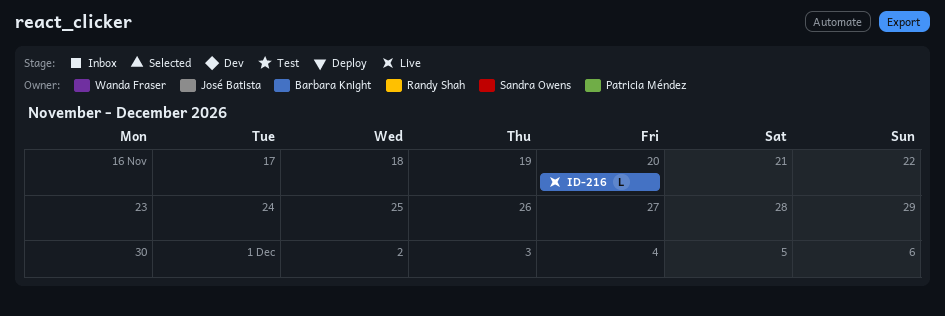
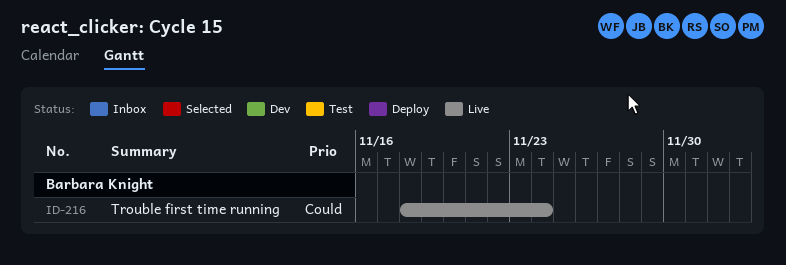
ID-216, start: Nov 20 -> Nov 18
ID-216, due: Nov 20 -> Nov 24

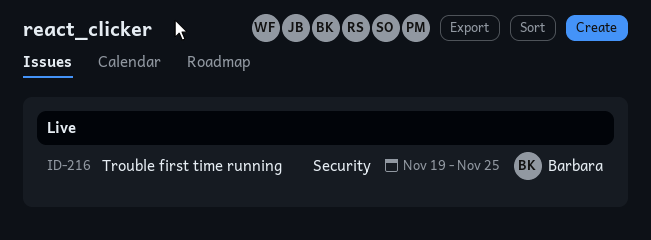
ID-216, start: Nov 18 -> Nov 19
ID-216, due: Nov 24 -> Nov 25

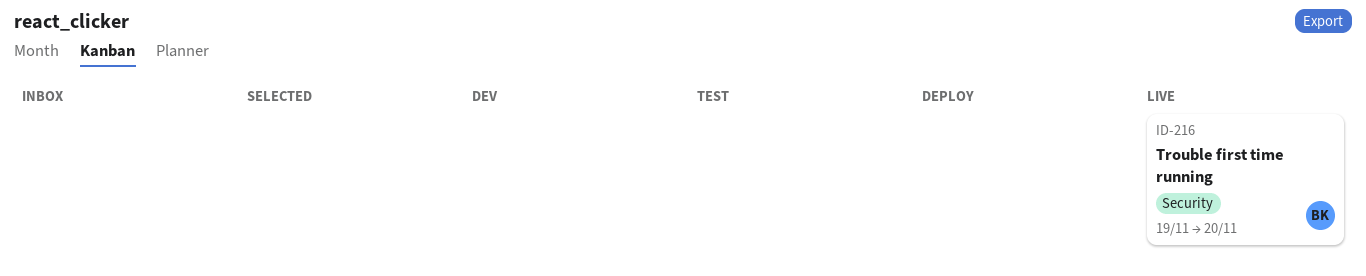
ID-216, due: Nov 25 -> Nov 20

